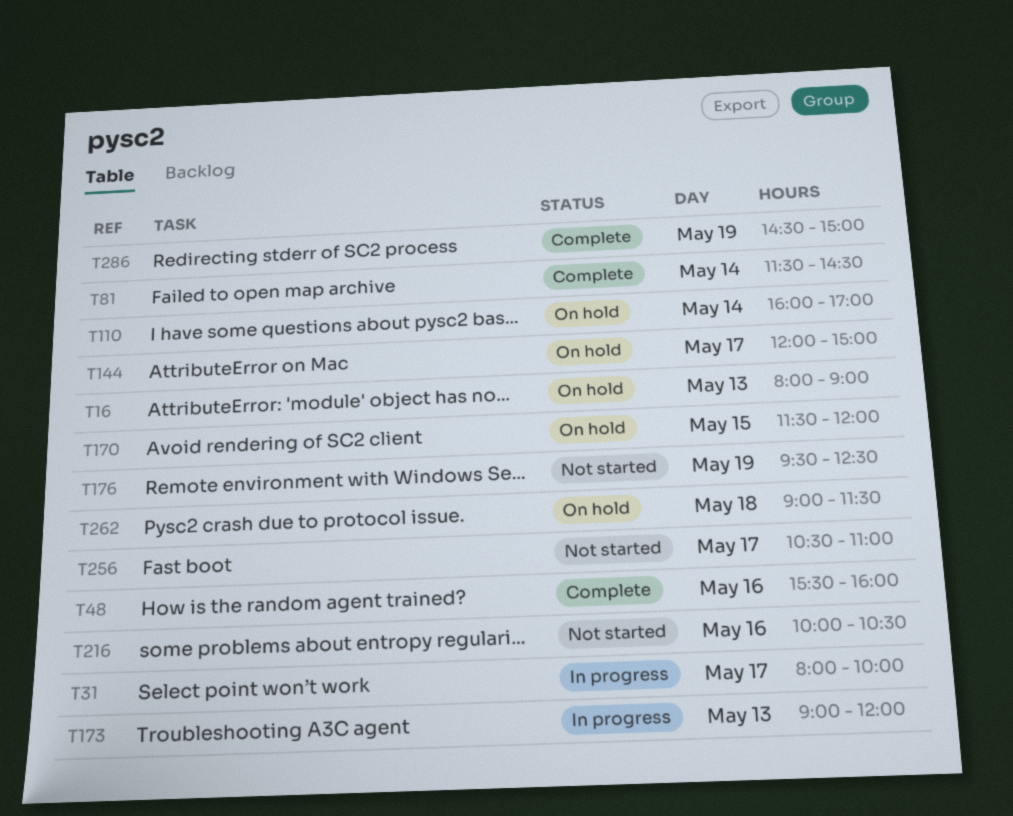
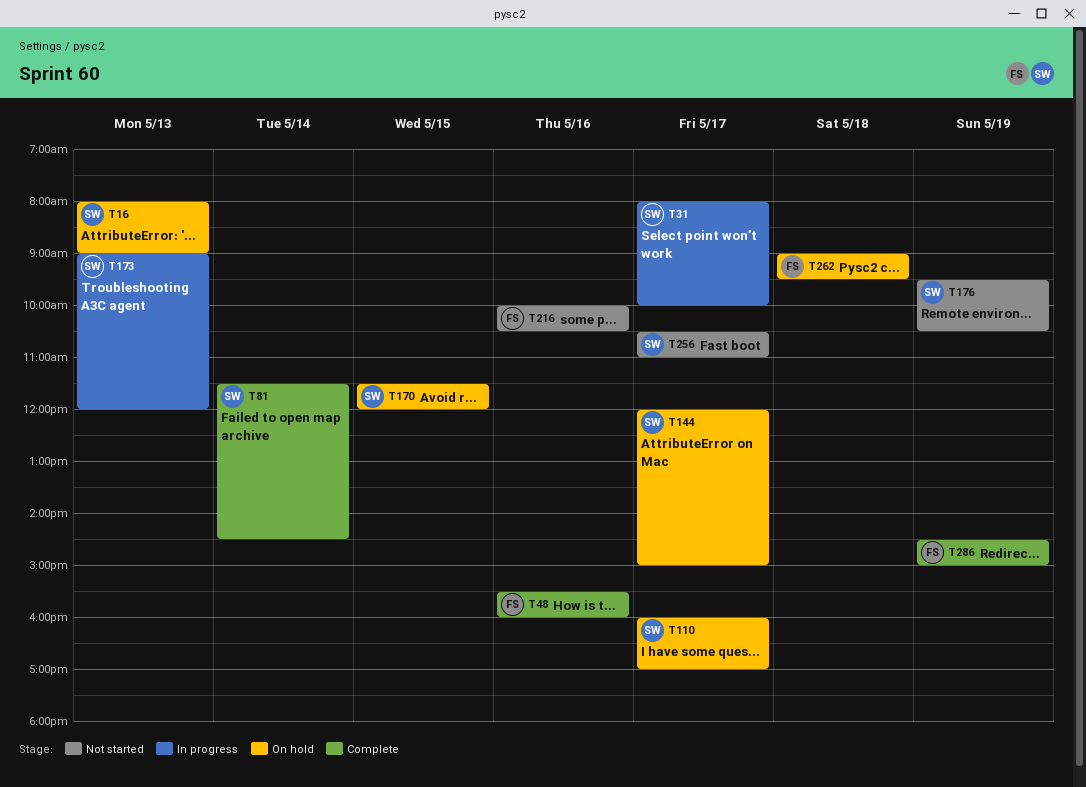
T110, day: May 14 -> May 17
T176, ends: 12:30 -> 10:30
T262, ends: 11:30 -> 09:30

